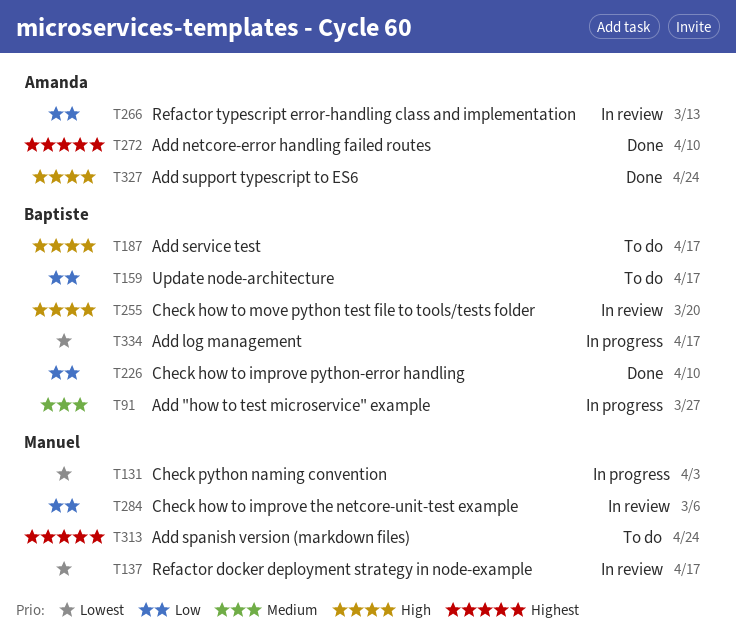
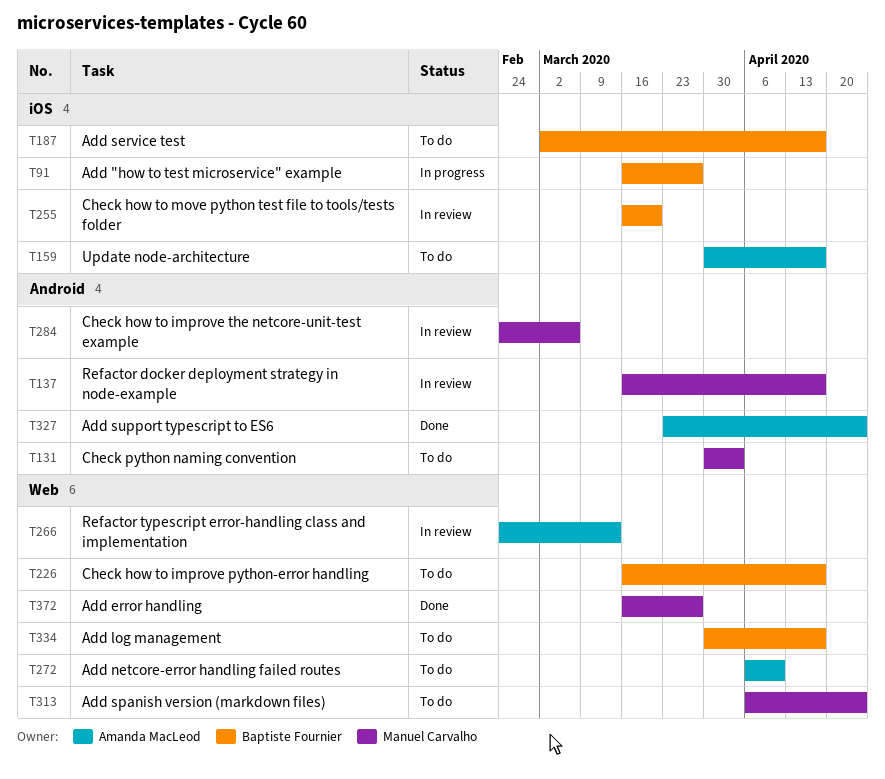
T131, status: In progress -> To do
T159, owner: Baptiste Fournier -> Amanda MacLeod
T226, status: Done -> To do
T226, due: Apr 10 -> Apr 17
T272, status: Done -> To do
T334, status: In progress -> To do
T372: none -> present

